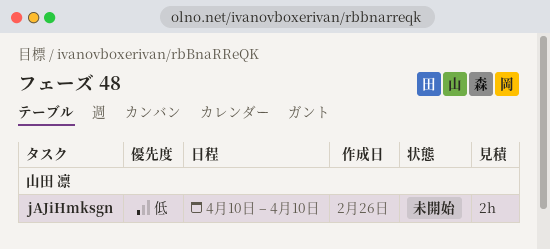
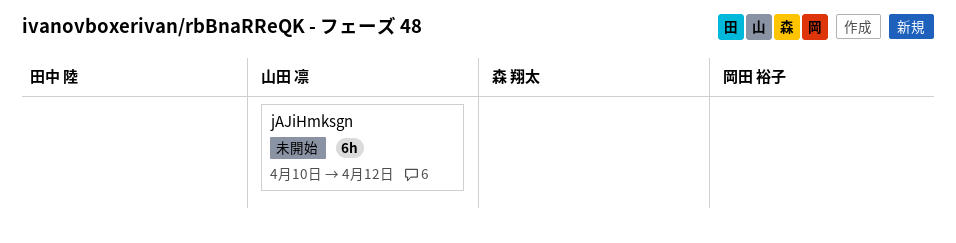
jAJiHmksgn, estimate: 2h -> 6h
jAJiHmksgn, due: Apr 10 -> Apr 12

